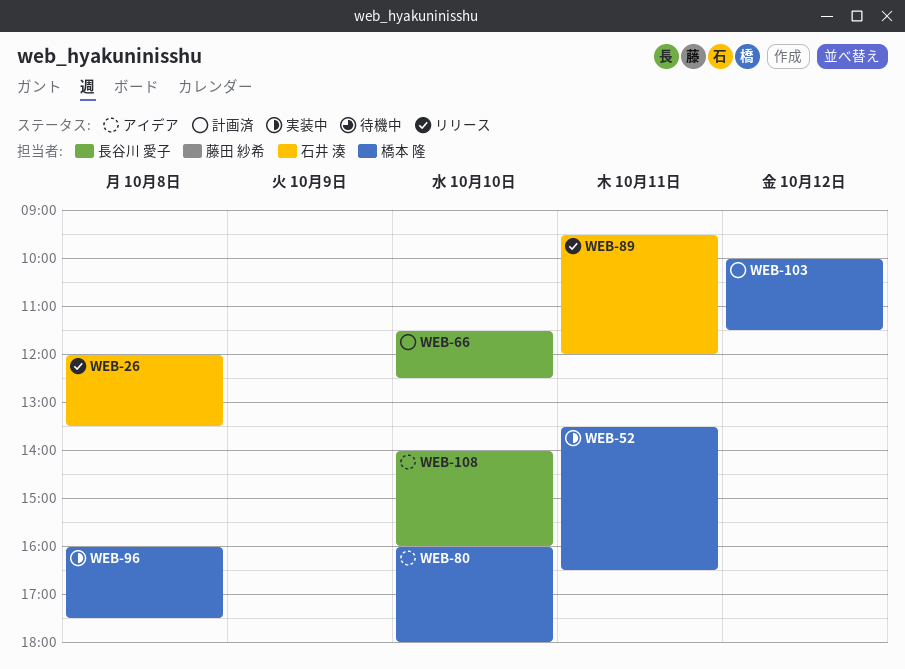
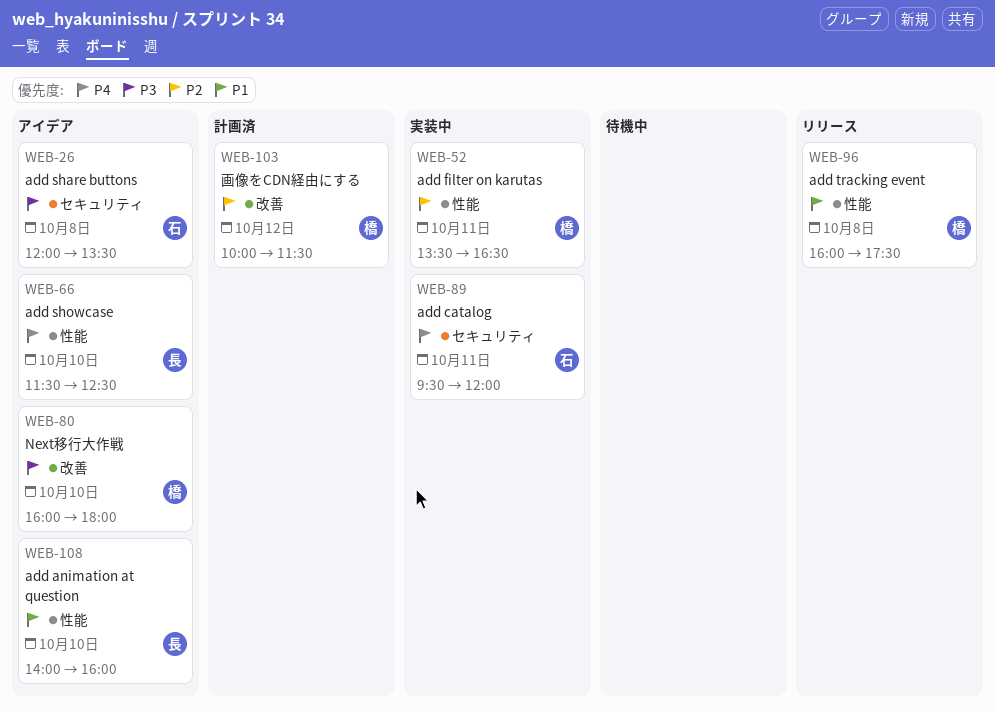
WEB-26, status: リリース -> アイデア
WEB-66, status: 計画済 -> アイデア
WEB-89, status: リリース -> 実装中
WEB-96, status: 実装中 -> リリース

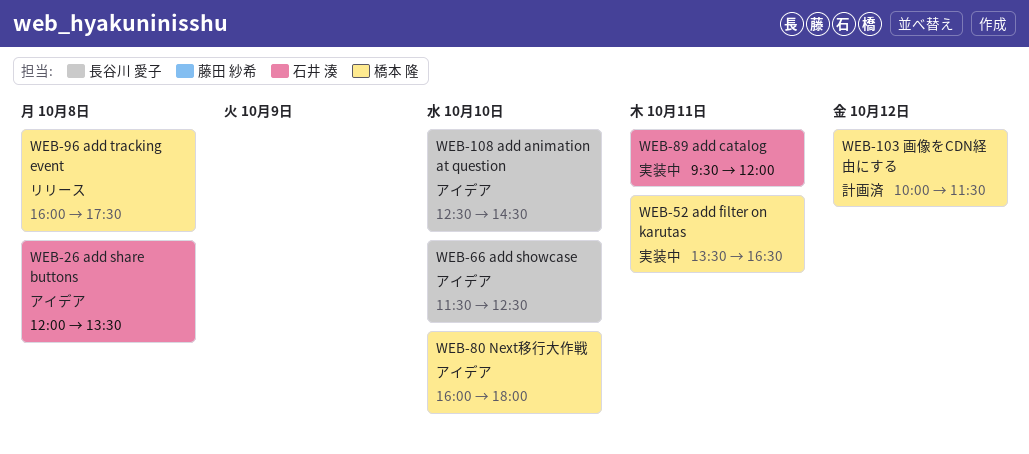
WEB-108, begins: 14:00 -> 12:30
WEB-108, ends: 16:00 -> 14:30

